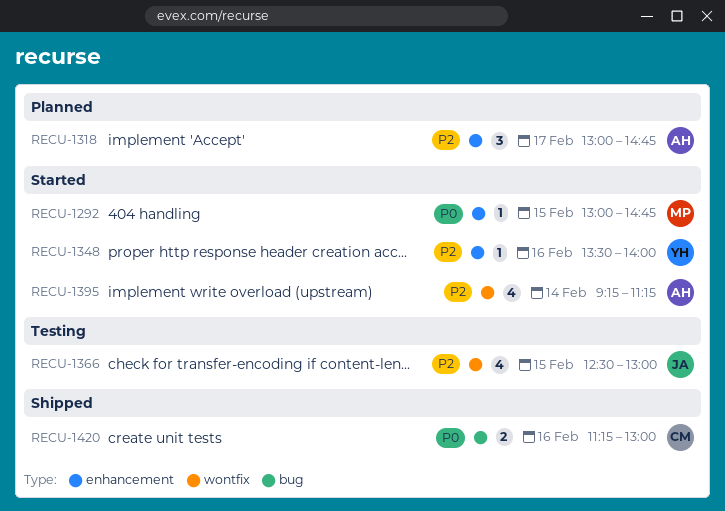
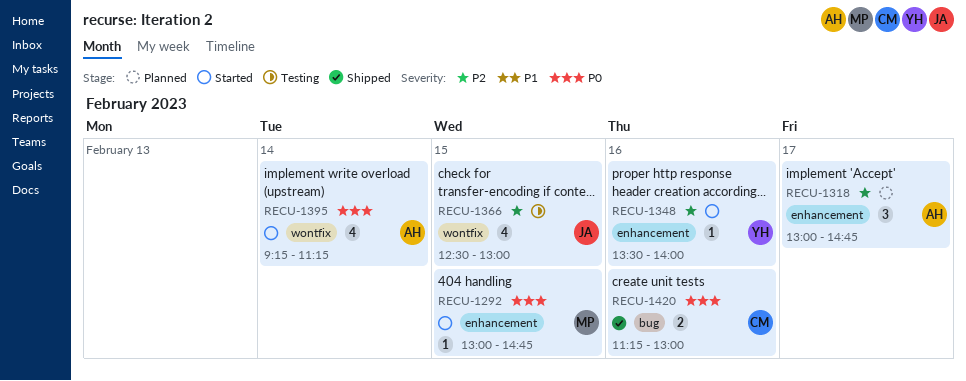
RECU-1395, priority: P2 -> P0

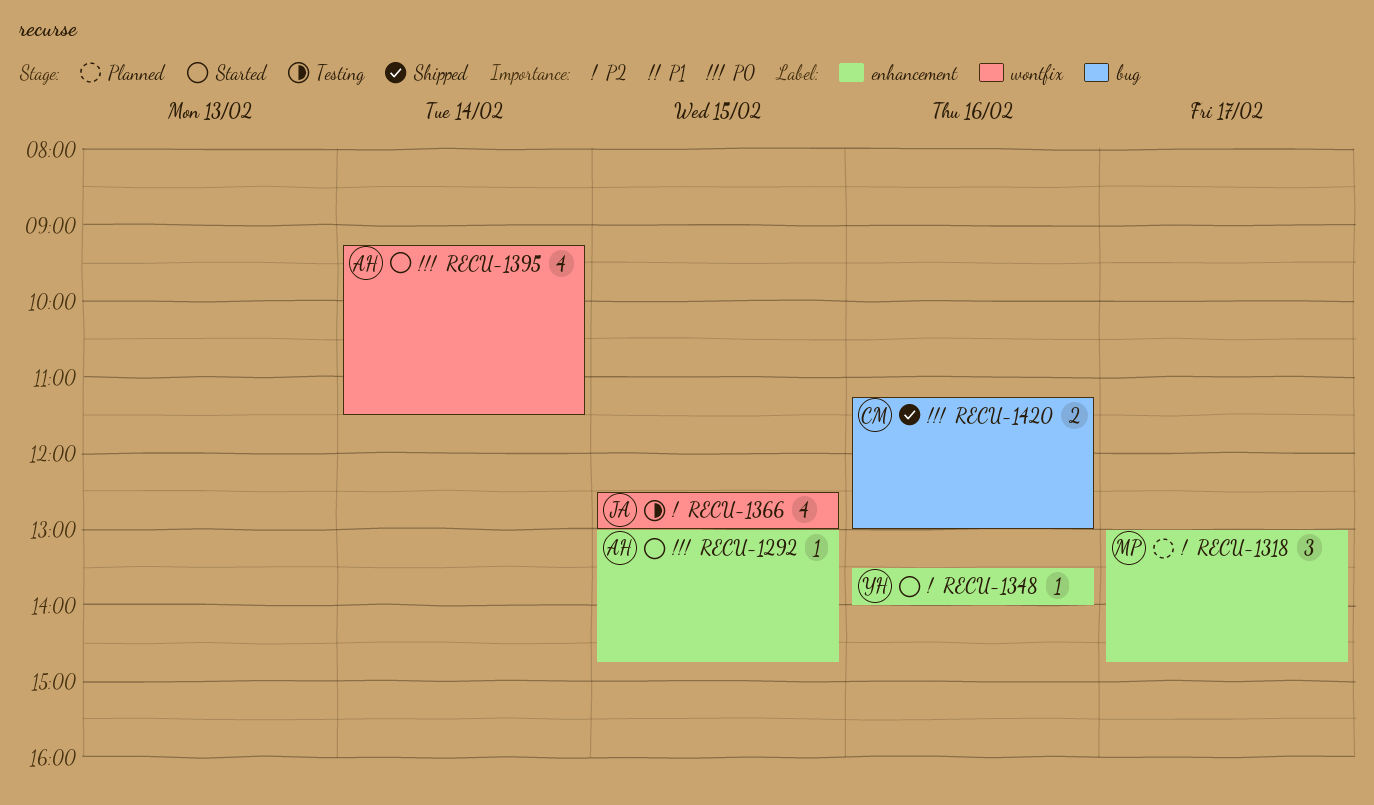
RECU-1292, owner: MP -> AH
RECU-1318, owner: AH -> MP
RECU-1395, ends: 11:15 -> 11:30

